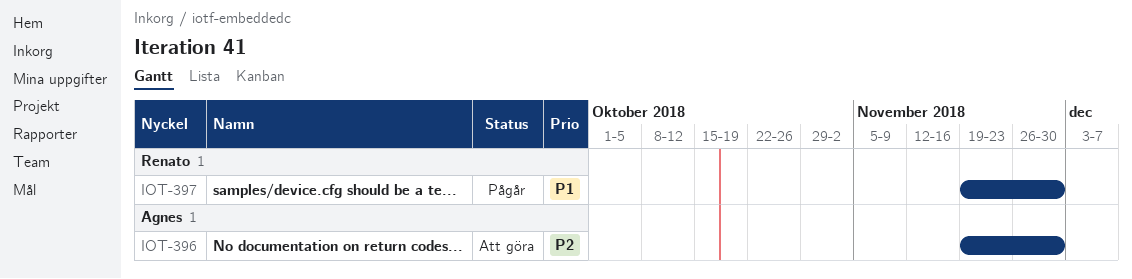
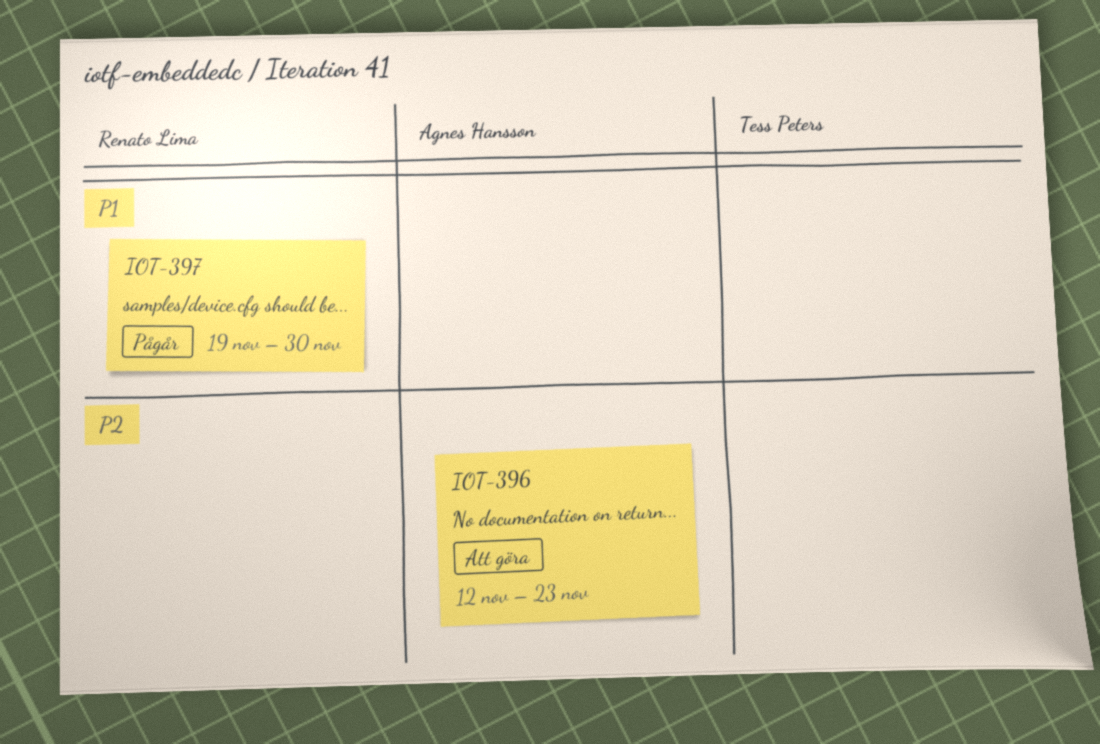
IOT-396, start: Nov 19 -> Nov 12
IOT-396, due: Nov 30 -> Nov 23

